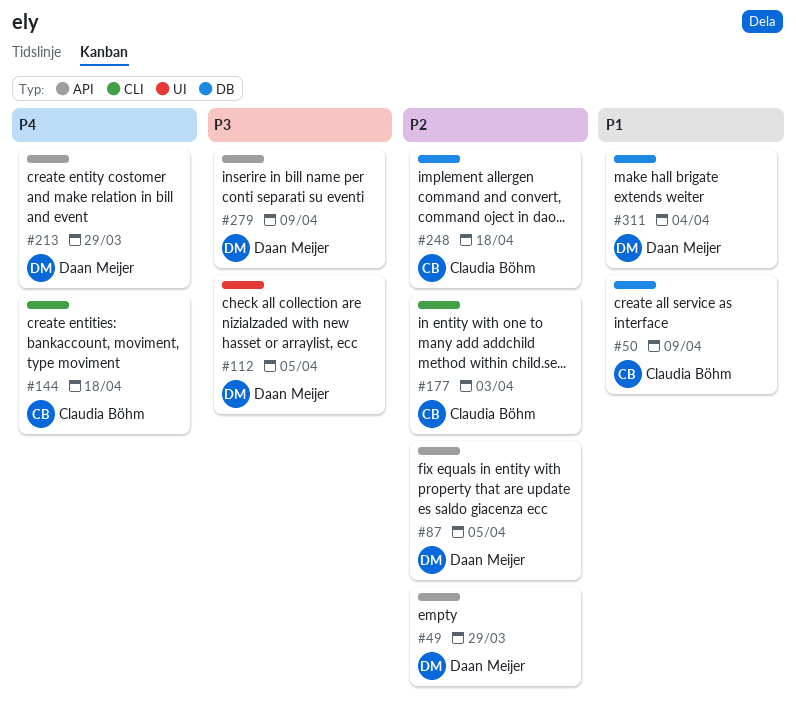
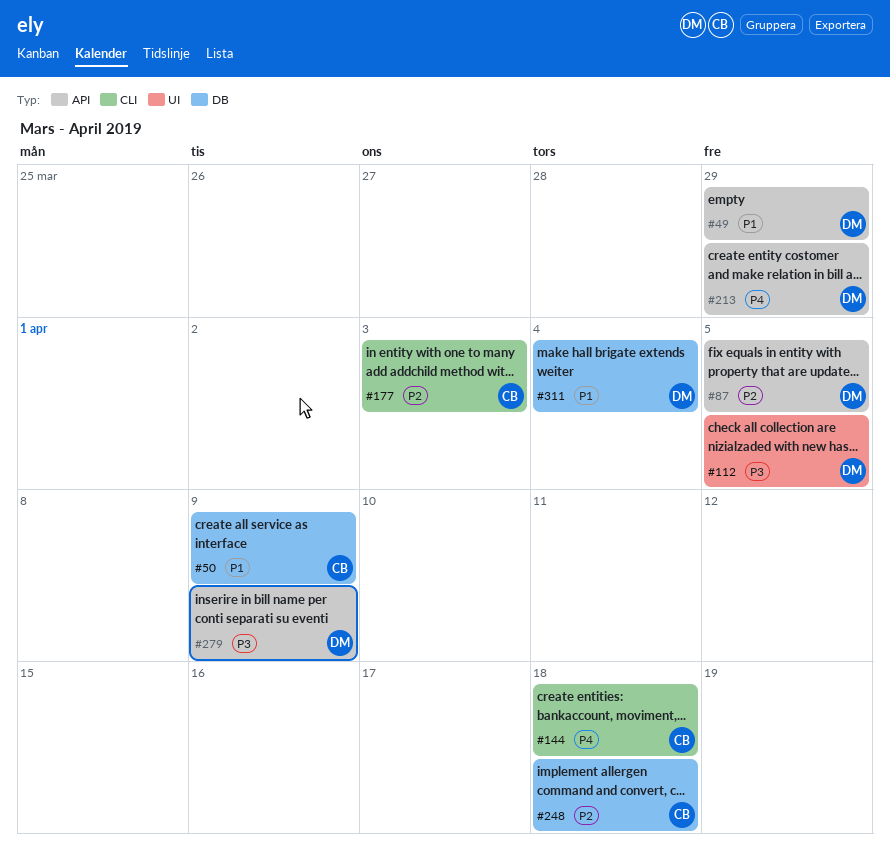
#49, priority: P2 -> P1

